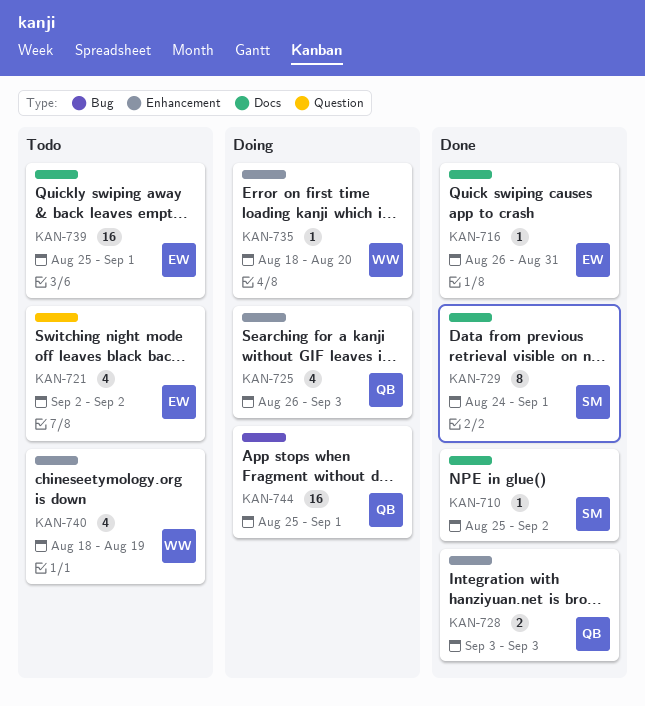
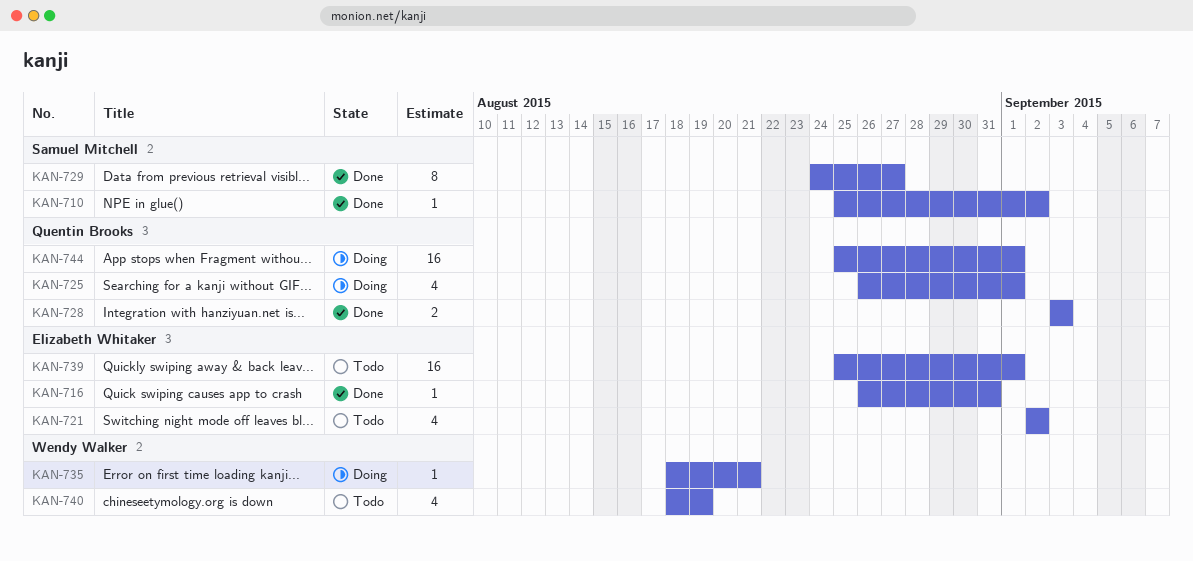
KAN-725, due: Sep 3 -> Sep 1
KAN-729, due: Sep 1 -> Aug 27
KAN-735, due: Aug 20 -> Aug 21

